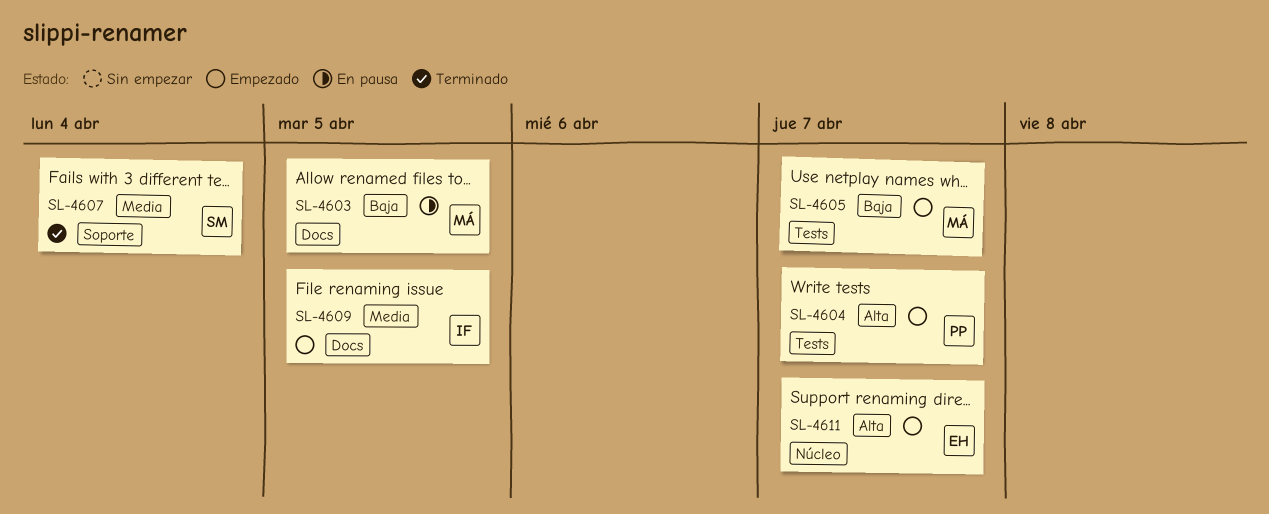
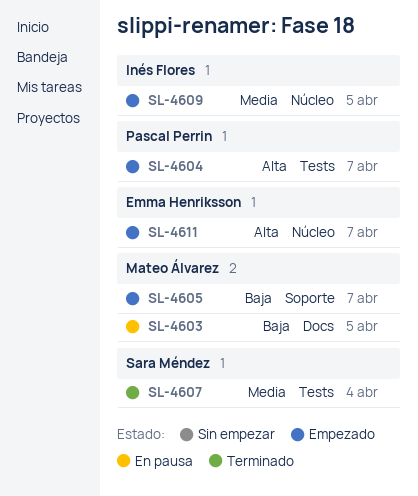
SL-4605, label: Tests -> Soporte
SL-4607, label: Soporte -> Tests
SL-4609, label: Docs -> Núcleo

